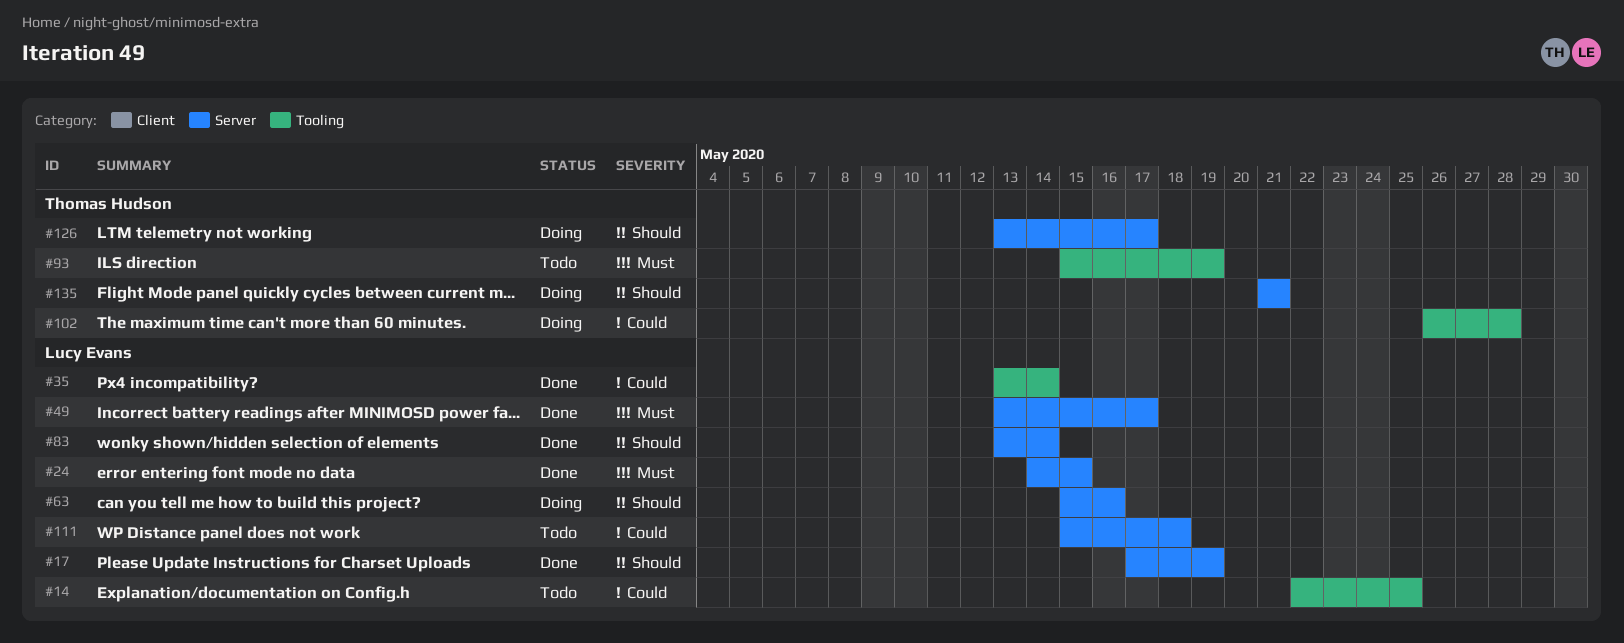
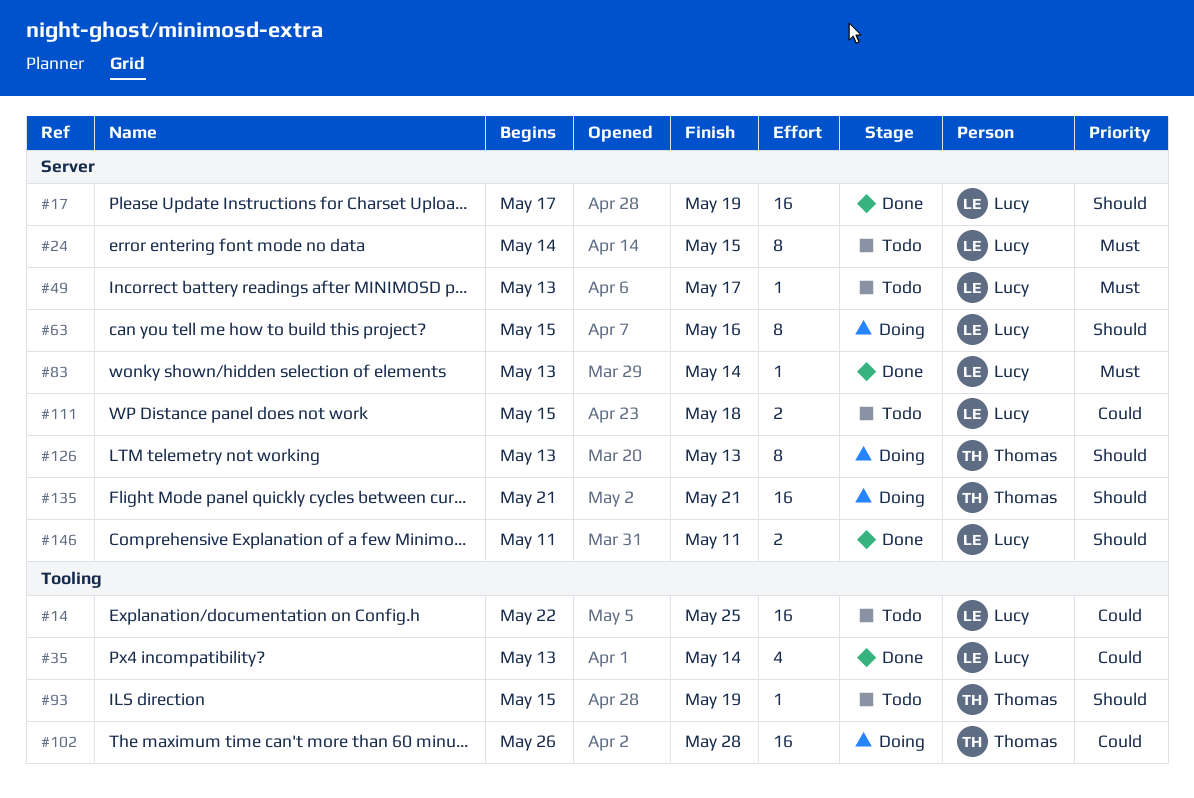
#24, status: Done -> Todo
#49, status: Done -> Todo
#83, priority: Should -> Must
#93, priority: Must -> Should
#126, due: May 17 -> May 13
#146: none -> present

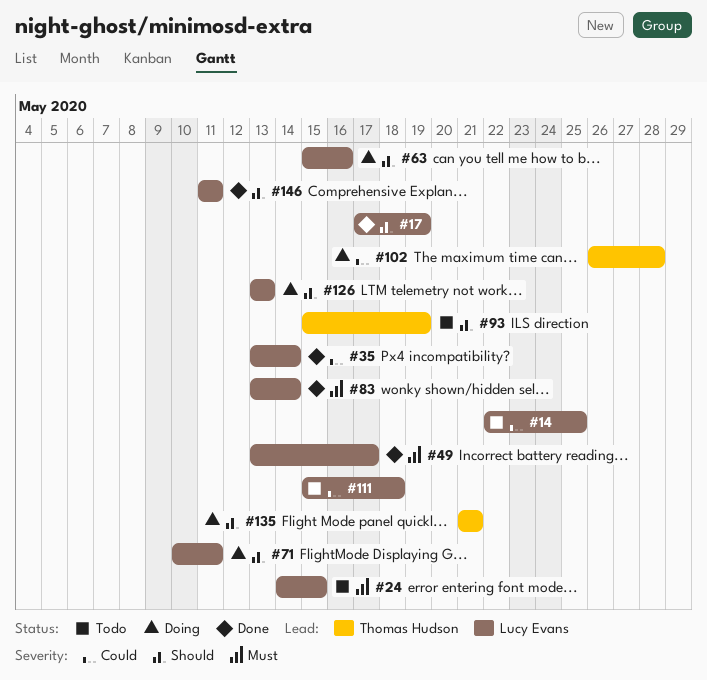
#49, status: Todo -> Done
#71: none -> present
#126, owner: Thomas Hudson -> Lucy Evans

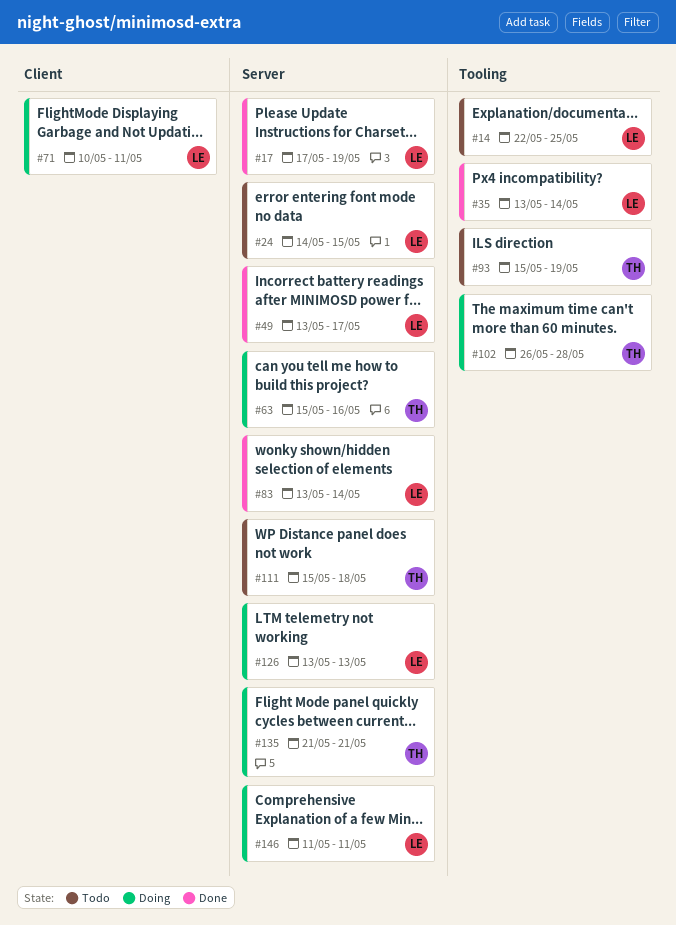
#63, owner: Lucy Evans -> Thomas Hudson
#111, owner: Lucy Evans -> Thomas Hudson
#146, status: Done -> Doing

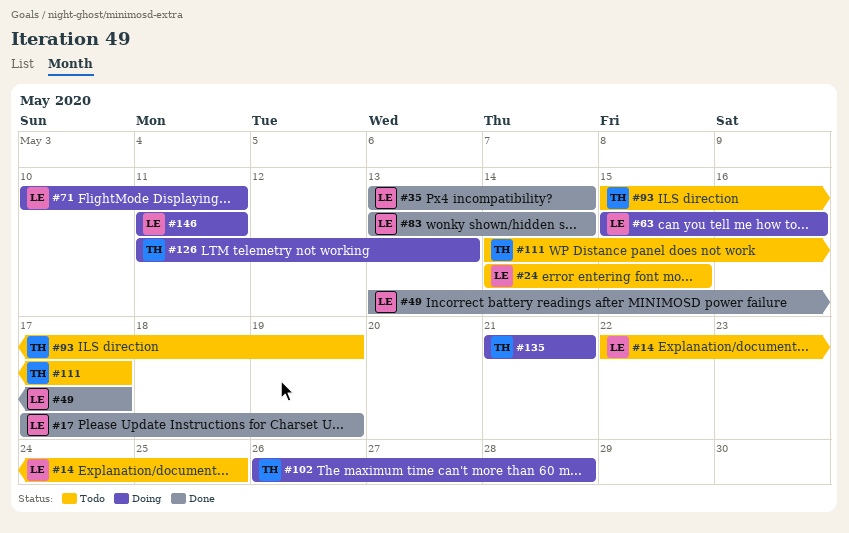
#63, owner: TH -> LE
#111, start: May 15 -> May 14
#111, due: May 18 -> May 17
#126, owner: LE -> TH
#126, start: May 13 -> May 11

